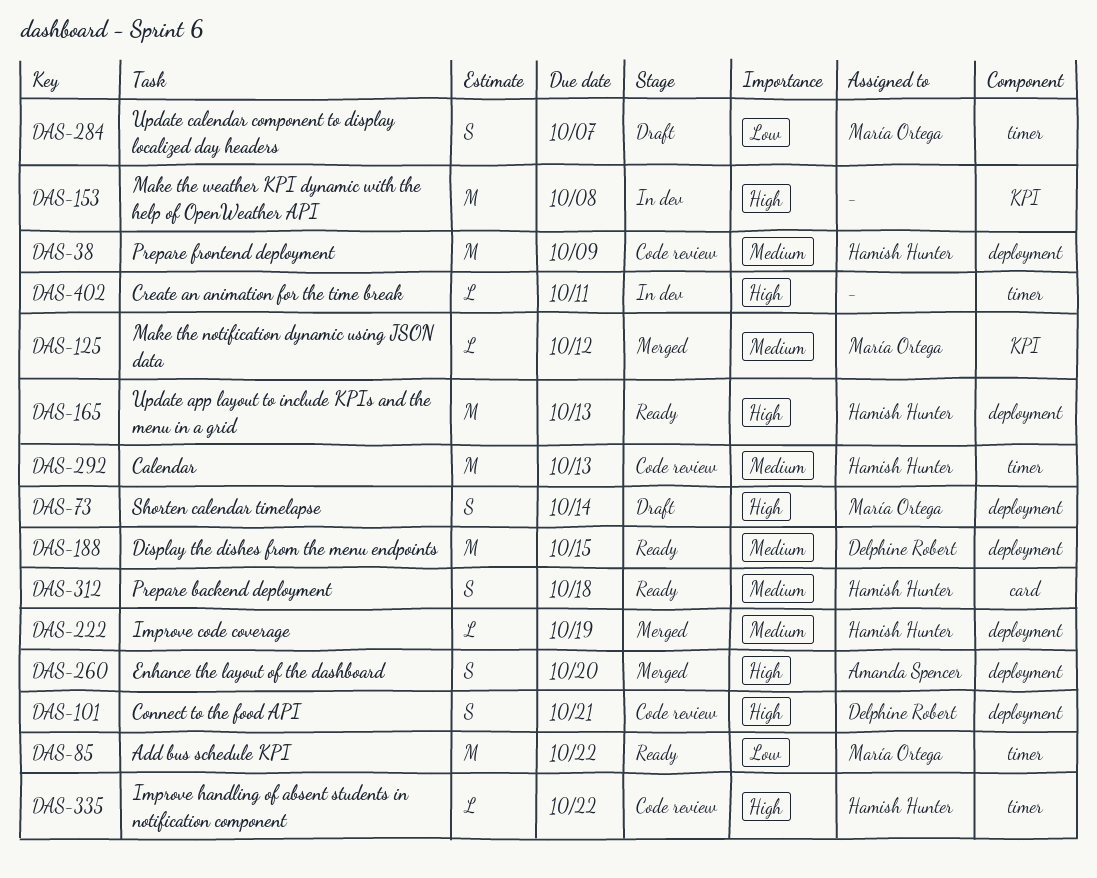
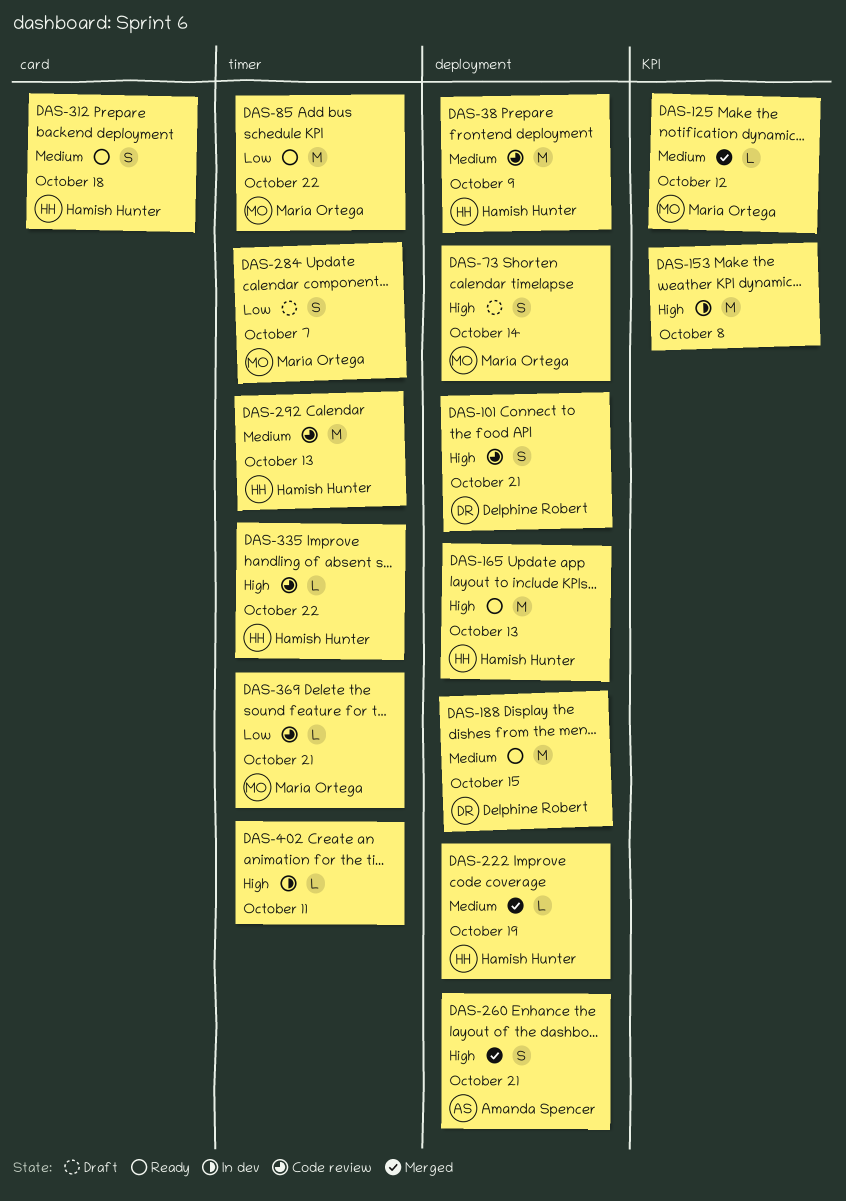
DAS-260, due: Oct 20 -> Oct 21
DAS-369: none -> present

